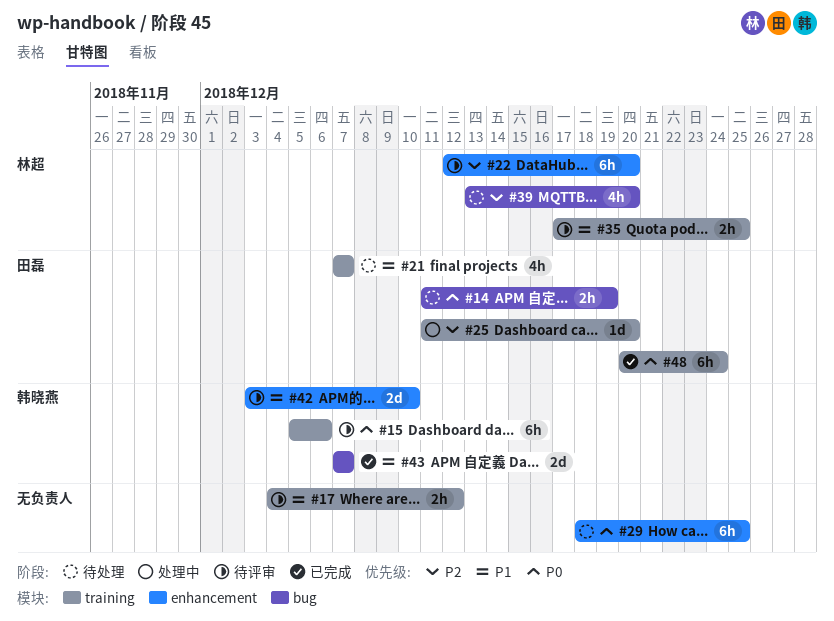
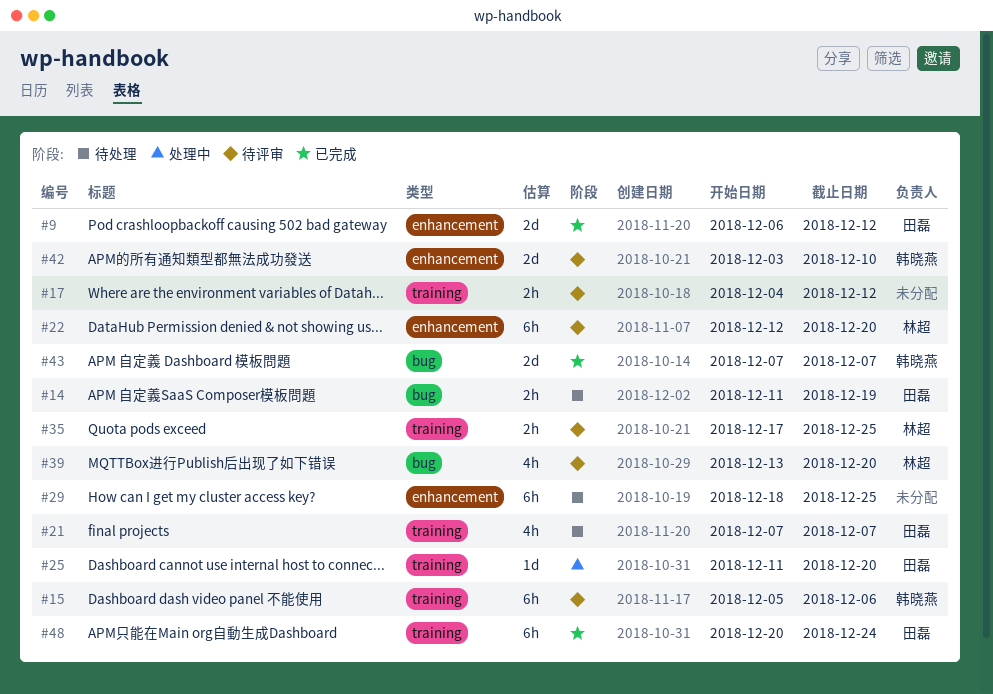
#9: none -> present
#39, status: 待处理 -> 待评审

